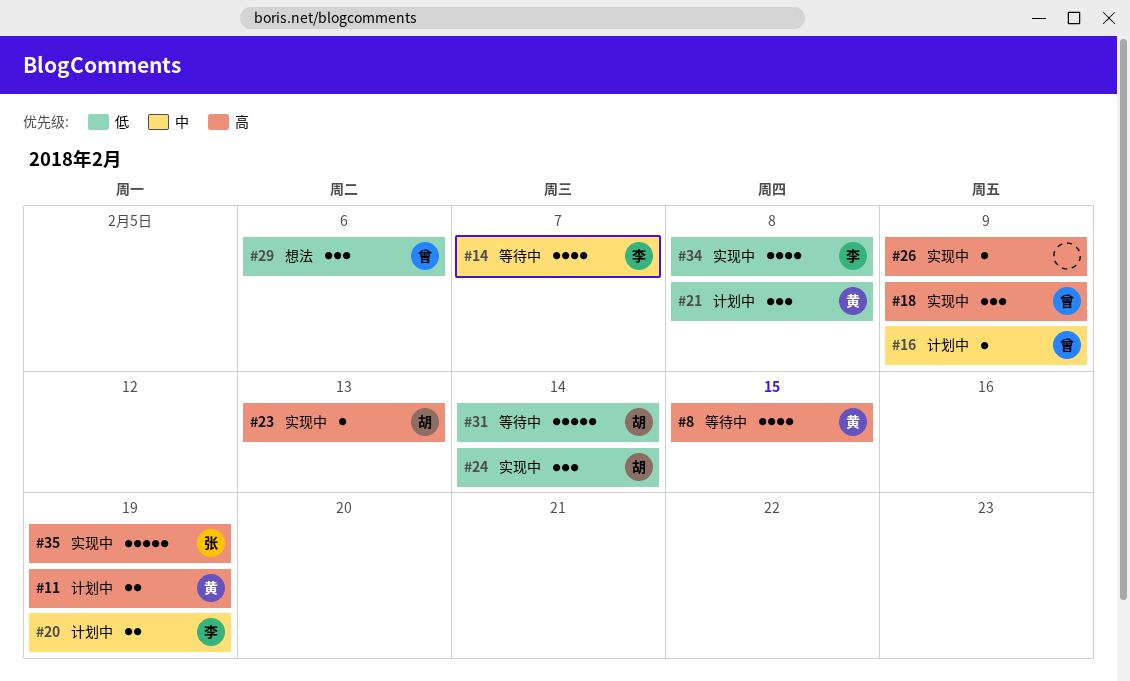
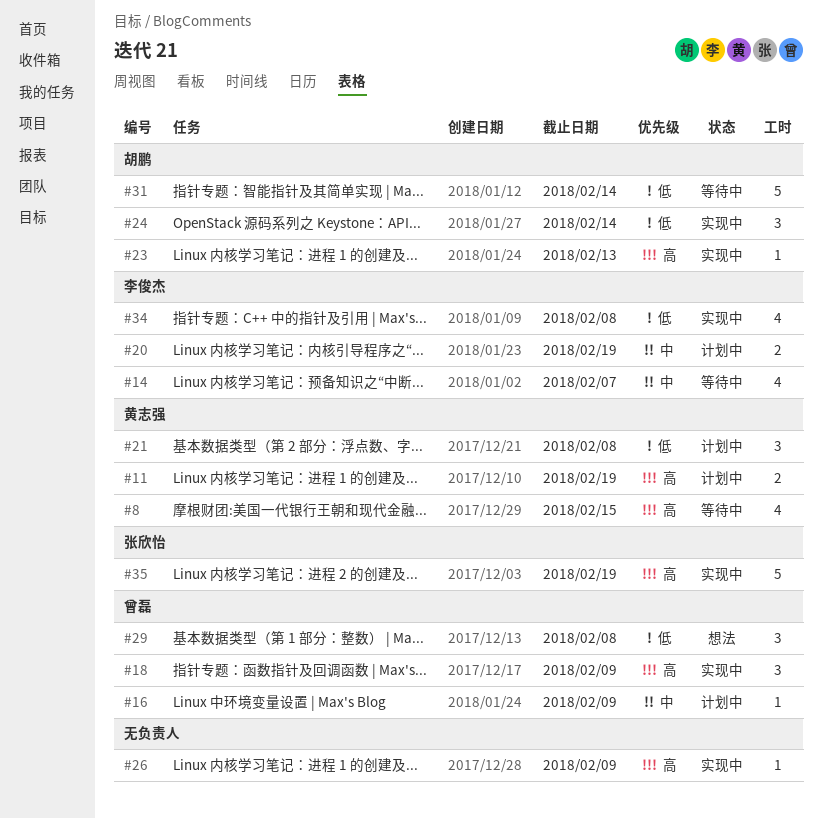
#29, due: Feb 6 -> Feb 8

